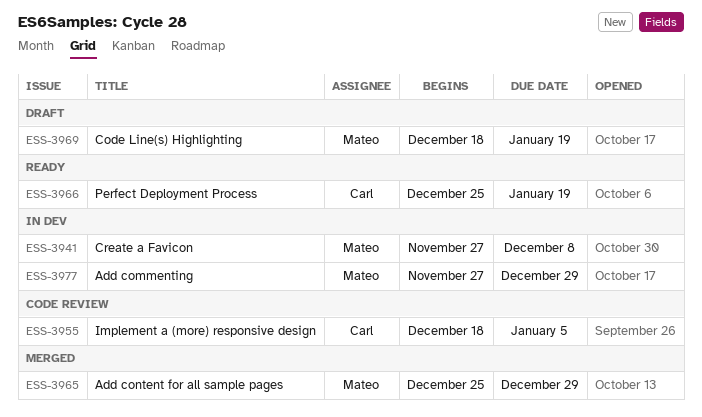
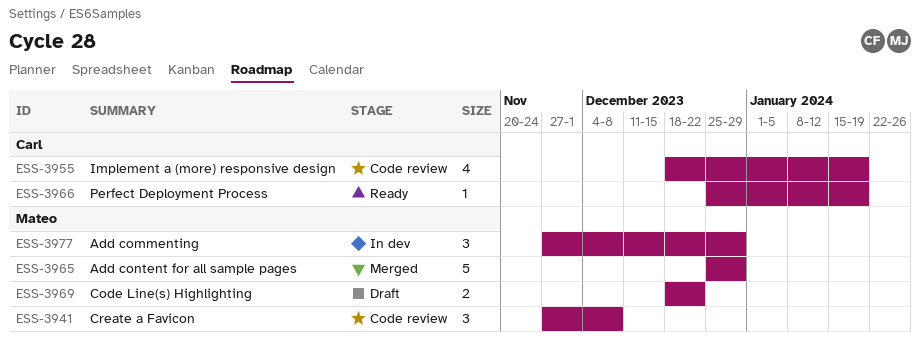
ESS-3941, status: In dev -> Code review
ESS-3955, due: Jan 5 -> Jan 19
ESS-3969, due: Jan 19 -> Dec 22

